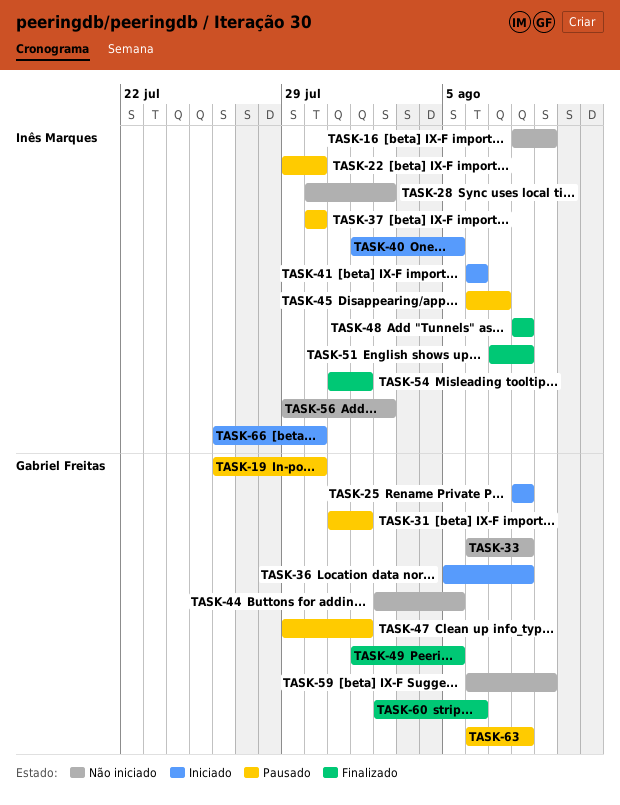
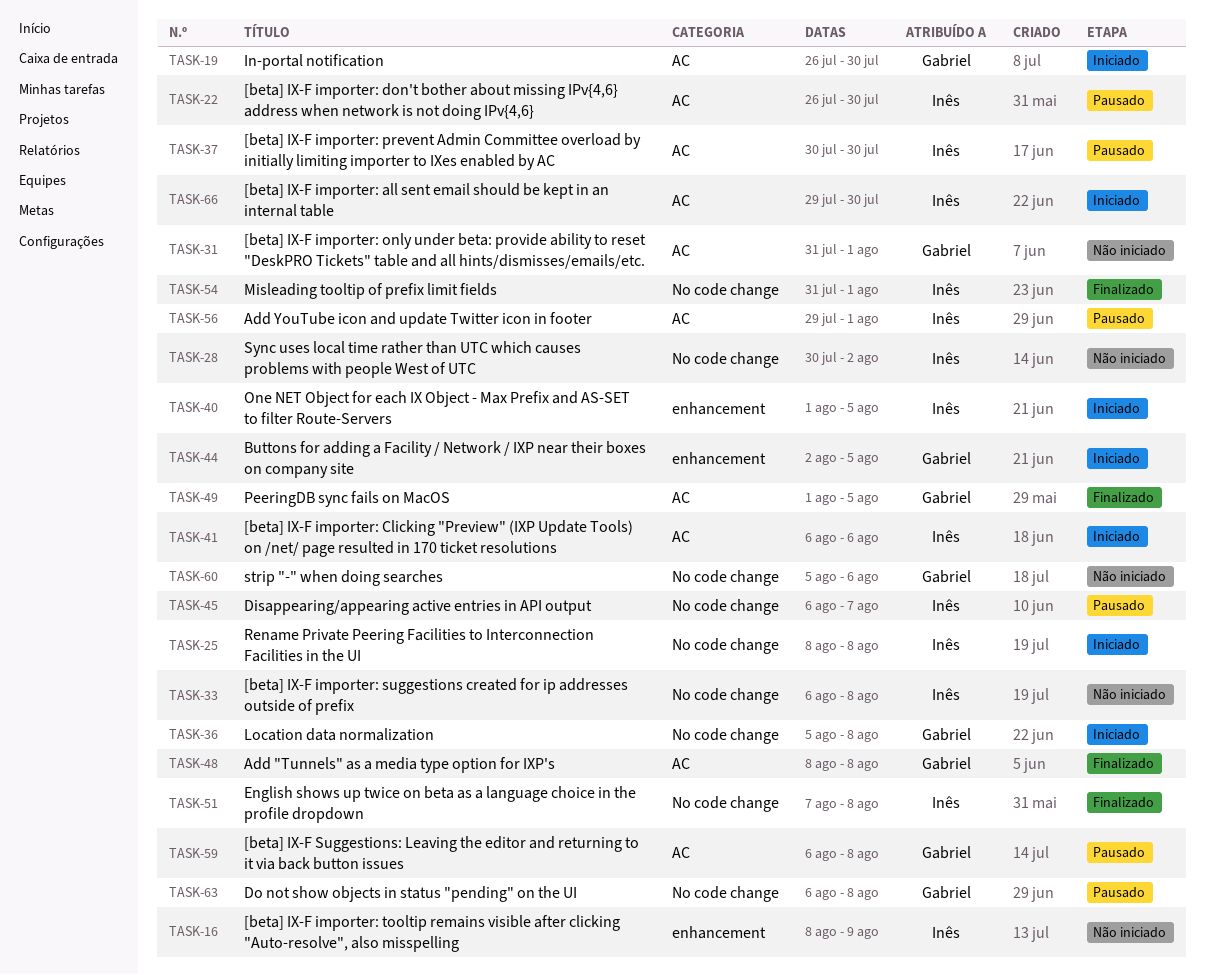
TASK-19, status: Pausado -> Iniciado
TASK-22, start: Jul 29 -> Jul 26
TASK-25, owner: Gabriel Freitas -> Inês Marques
TASK-31, status: Pausado -> Não iniciado
TASK-33, owner: Gabriel Freitas -> Inês Marques
TASK-44, status: Não iniciado -> Iniciado
TASK-47: present -> none
TASK-48, owner: Inês Marques -> Gabriel Freitas
TASK-56, status: Não iniciado -> Pausado
TASK-56, due: Aug 2 -> Aug 1
TASK-59, status: Não iniciado -> Pausado
TASK-59, due: Aug 9 -> Aug 8
TASK-60, status: Finalizado -> Não iniciado
TASK-60, start: Aug 2 -> Aug 5
TASK-66, start: Jul 26 -> Jul 29

